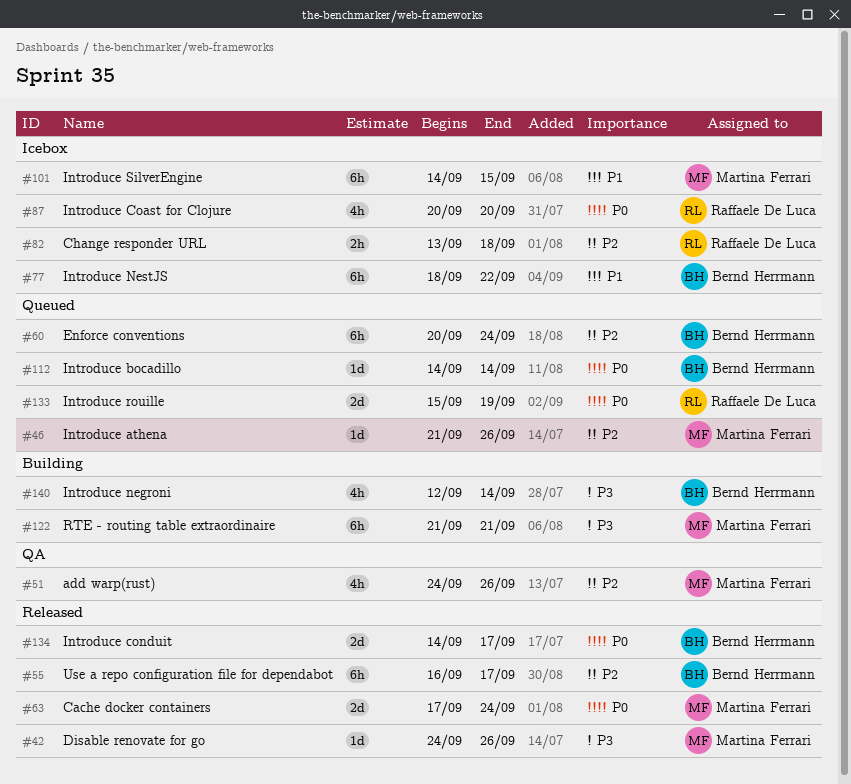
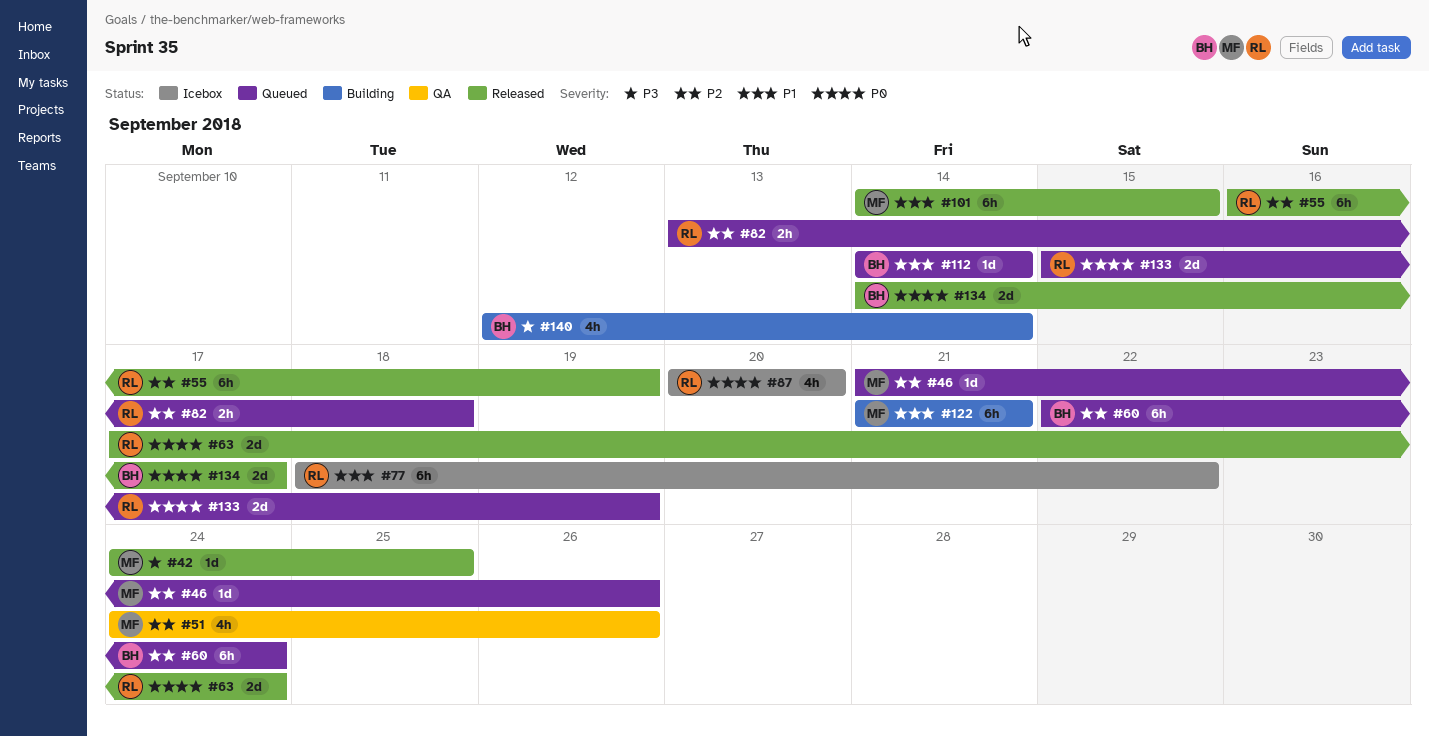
#42, due: Sep 26 -> Sep 25
#55, owner: Bernd Herrmann -> Raffaele De Luca
#55, due: Sep 17 -> Sep 19
#60, start: Sep 20 -> Sep 22
#63, owner: Martina Ferrari -> Raffaele De Luca
#77, owner: Bernd Herrmann -> Raffaele De Luca
#82, status: Icebox -> Queued
#101, status: Icebox -> Released
#112, priority: P0 -> P1
#122, priority: P3 -> P1

